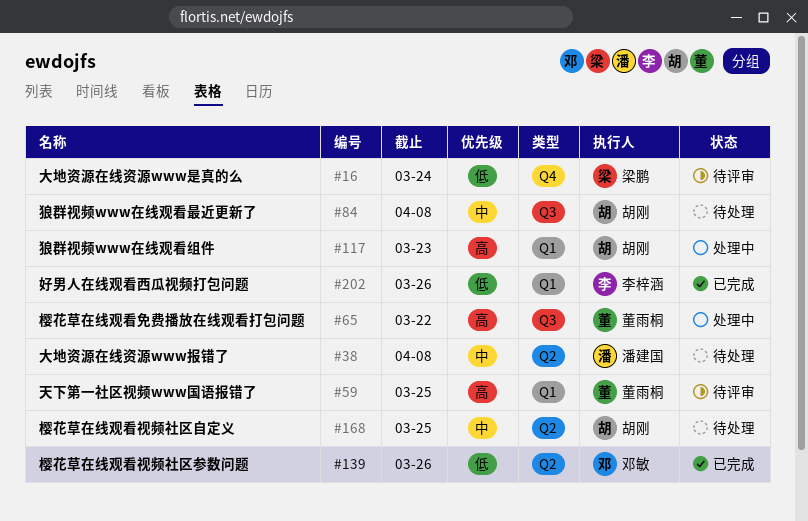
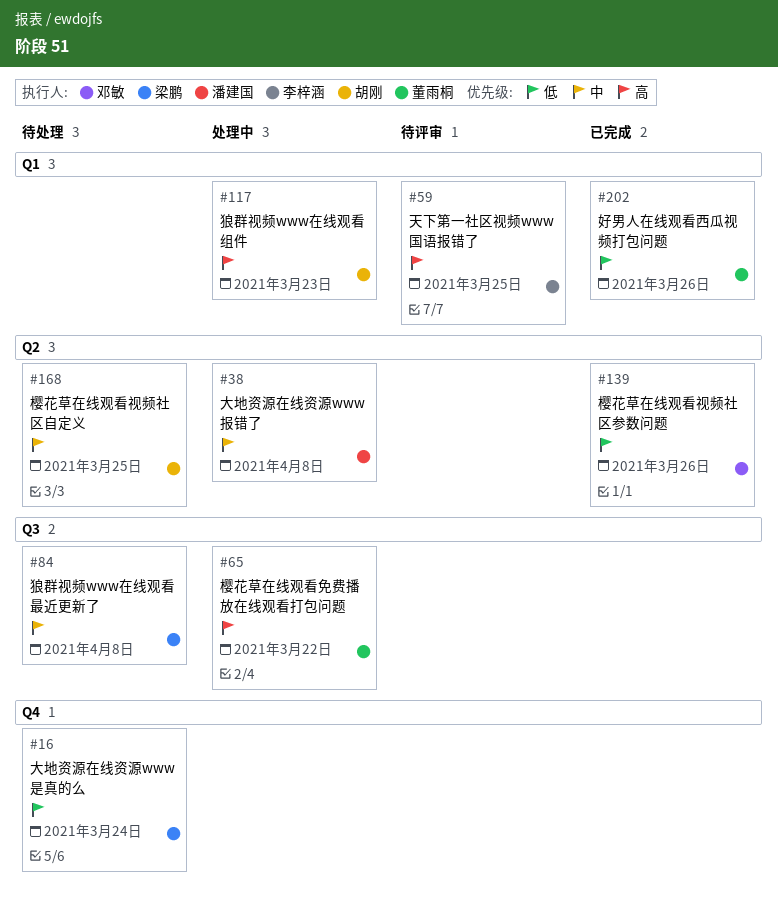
#16, status: 待评审 -> 待处理
#38, status: 待处理 -> 处理中
#59, owner: 董雨桐 -> 李梓涵
#84, owner: 胡刚 -> 梁鹏
#202, owner: 李梓涵 -> 董雨桐

